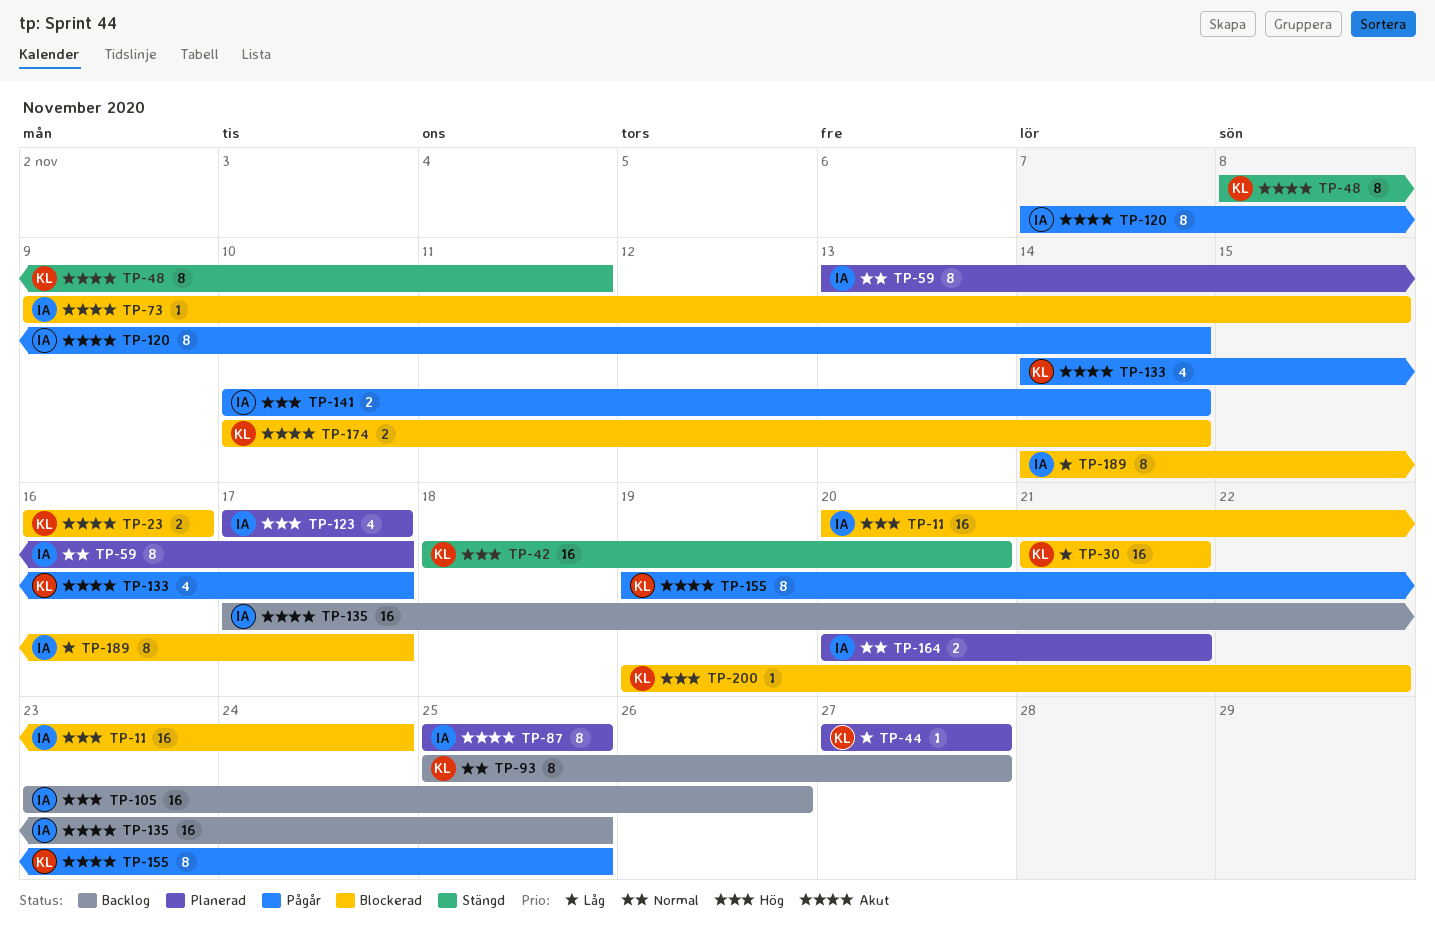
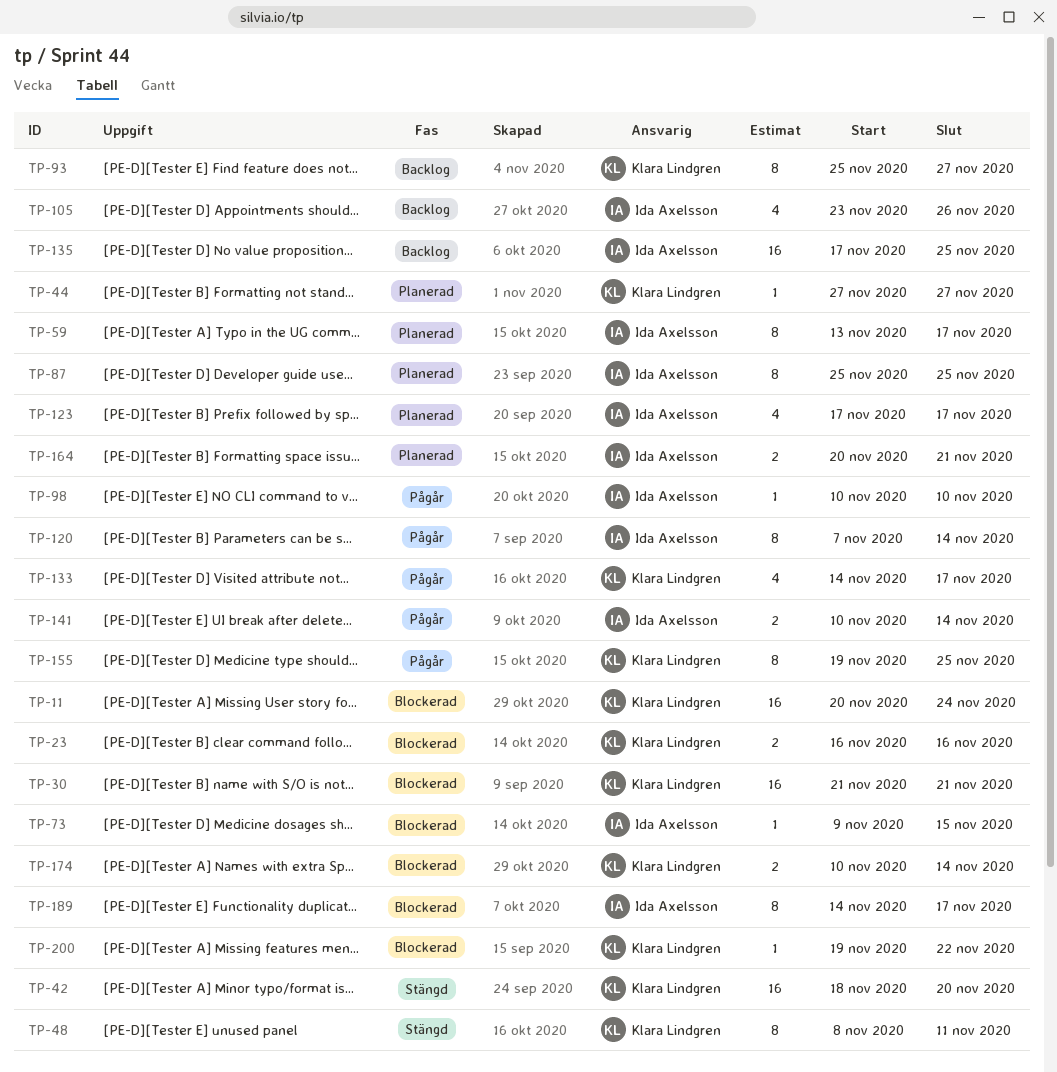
TP-11, owner: Ida Axelsson -> Klara Lindgren
TP-98: none -> present
TP-105, estimate: 16 -> 4

